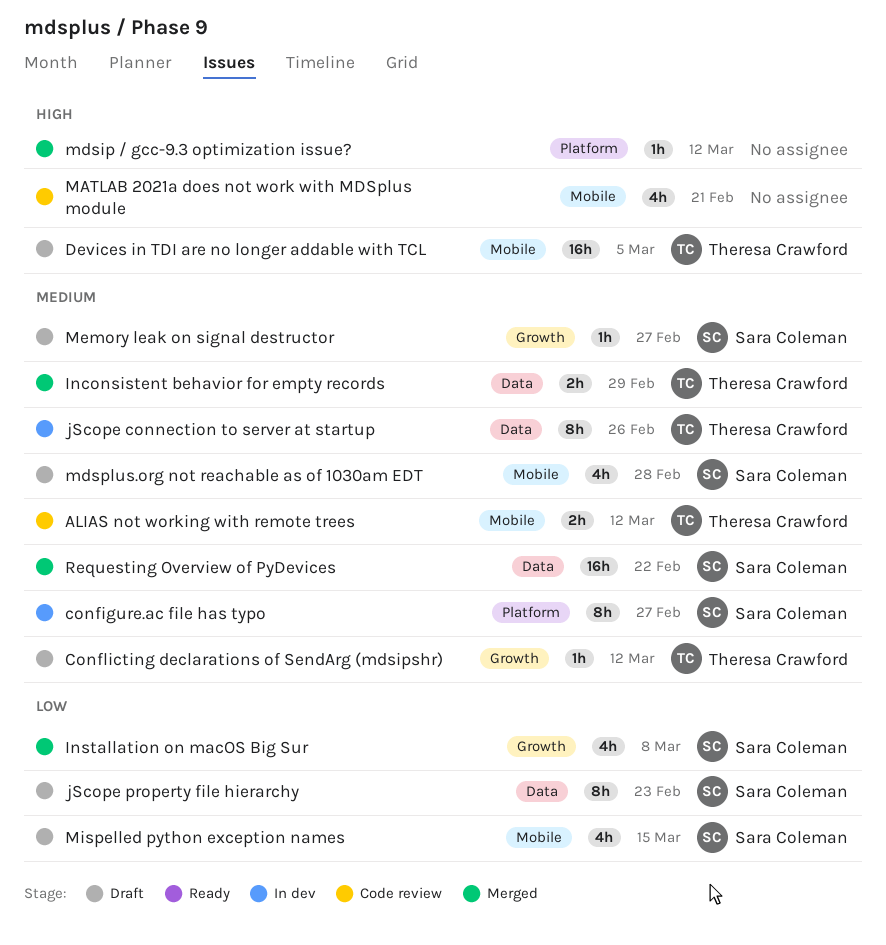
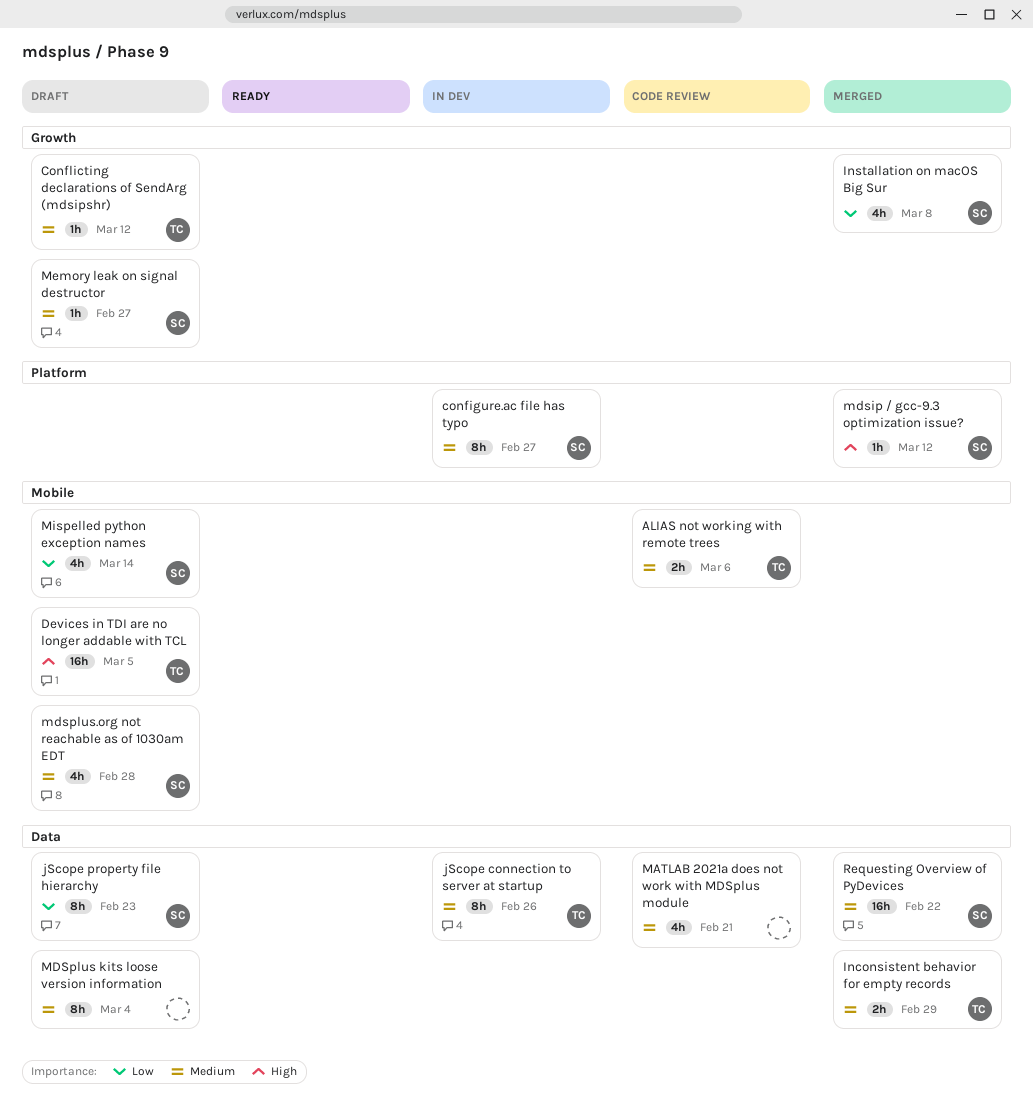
ALIAS not working with remote trees, due: Mar 12 -> Mar 6
MATLAB 2021a does not work with MDSplus module, priority: High -> Medium
MATLAB 2021a does not work with MDSplus module, label: Mobile -> Data
mdsip / gcc-9.3 optimization issue?, owner: none -> Sara Coleman
MDSplus kits loose version information: none -> present
Mispelled python exception names, due: Mar 15 -> Mar 14

